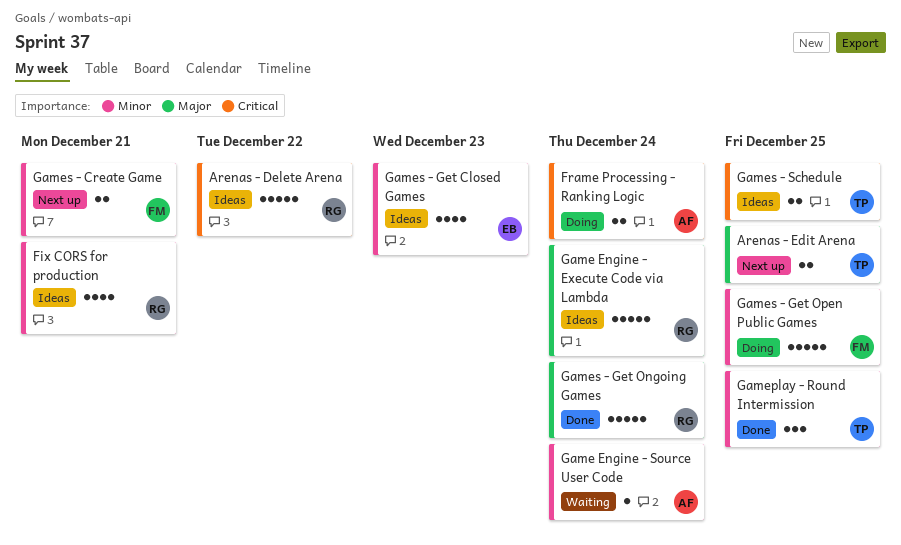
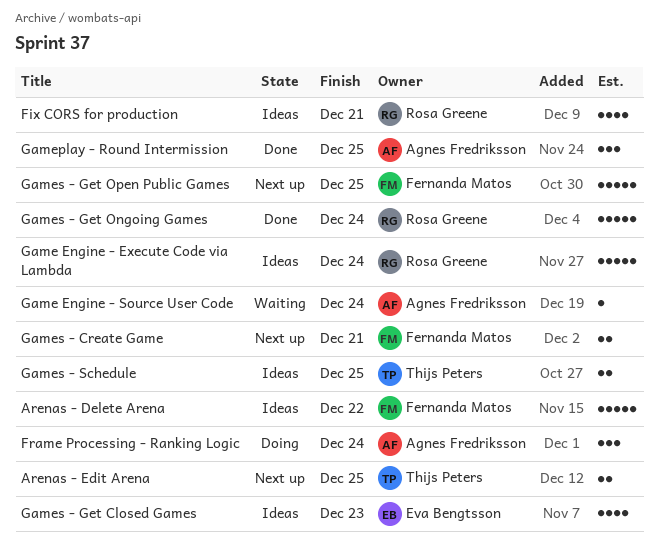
Arenas - Delete Arena, owner: Rosa Greene -> Fernanda Matos
Frame Processing - Ranking Logic, estimate: 2 -> 3
Gameplay - Round Intermission, owner: Thijs Peters -> Agnes Fredriksson
Games - Get Open Public Games, status: Doing -> Next up

